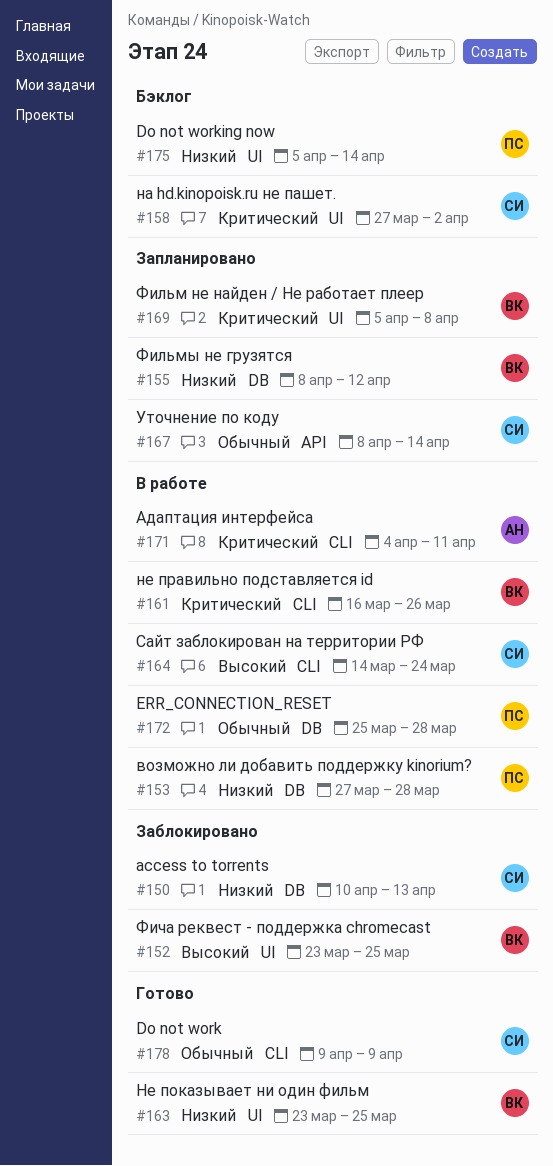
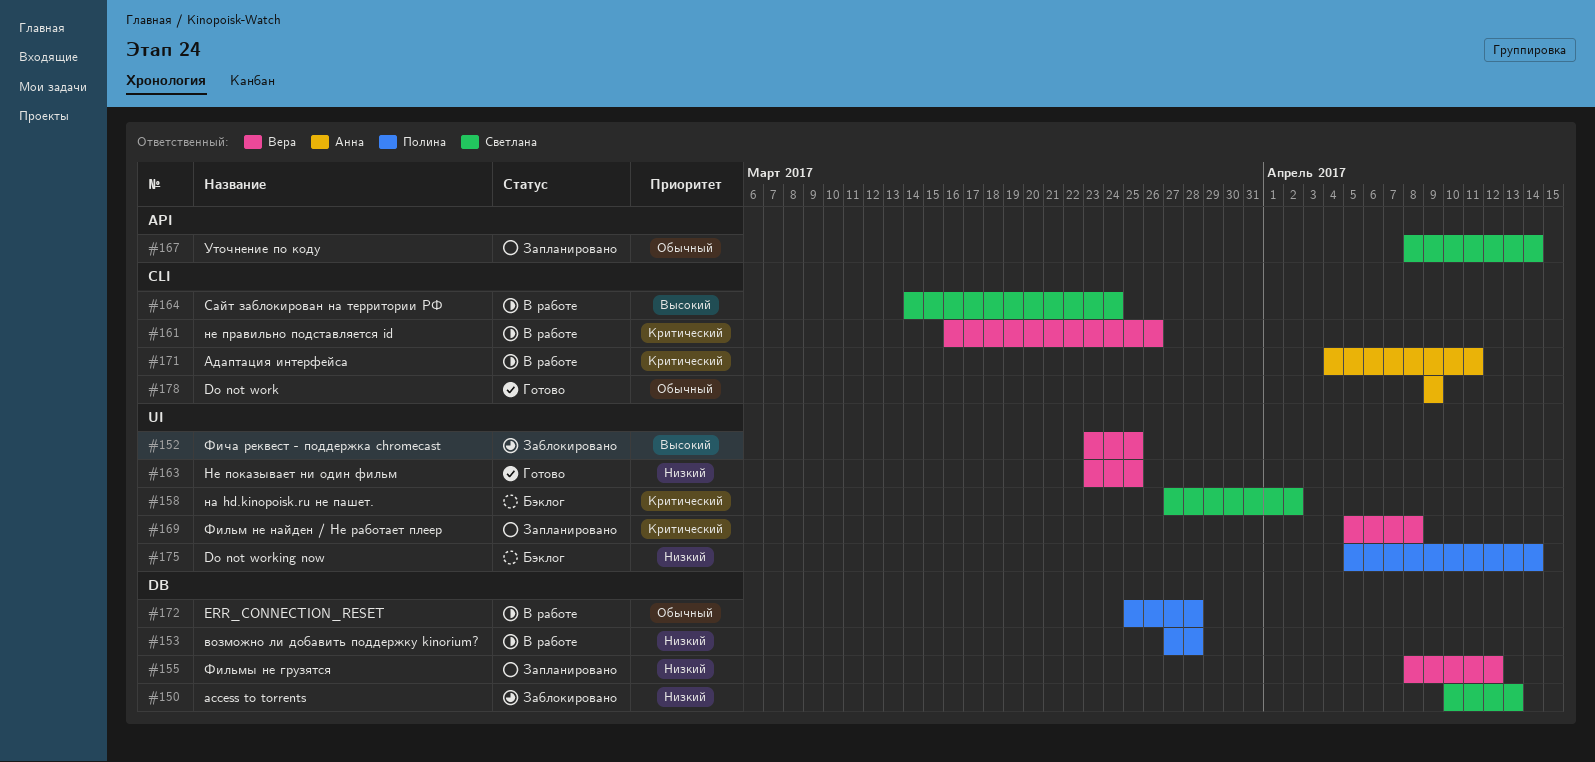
#178, owner: Светлана -> Анна

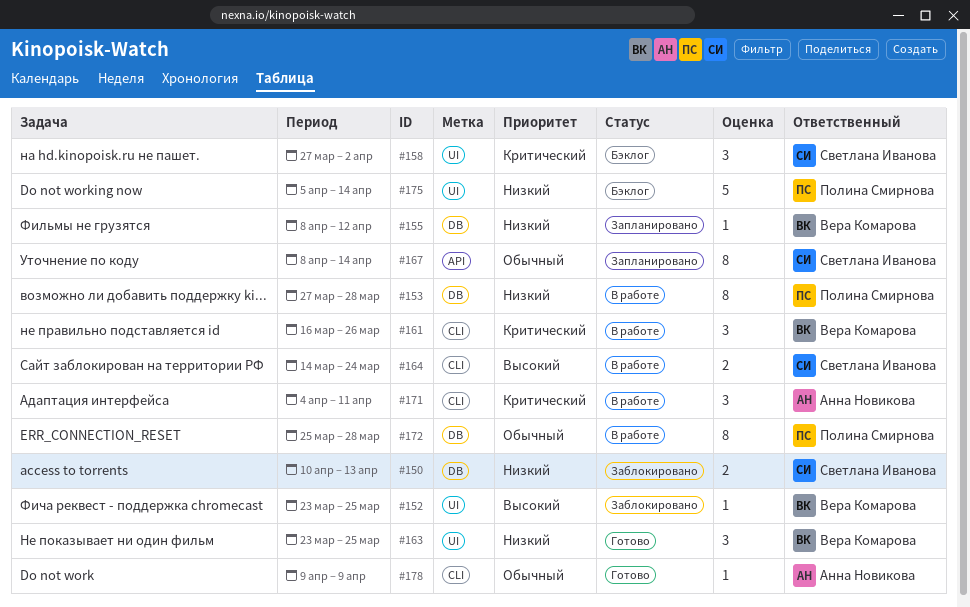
#169: present -> none

